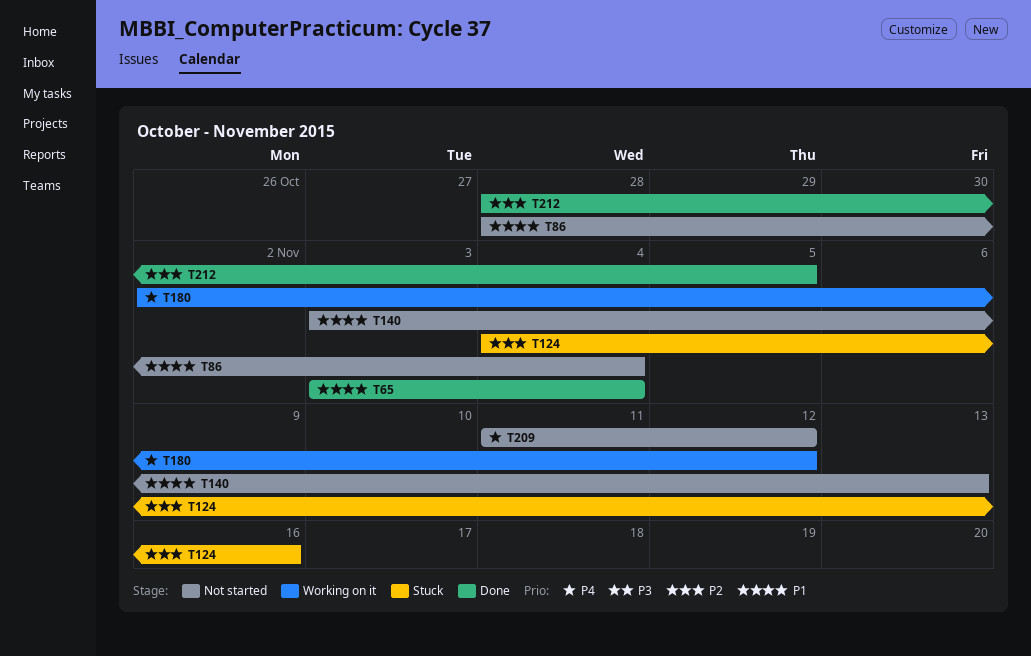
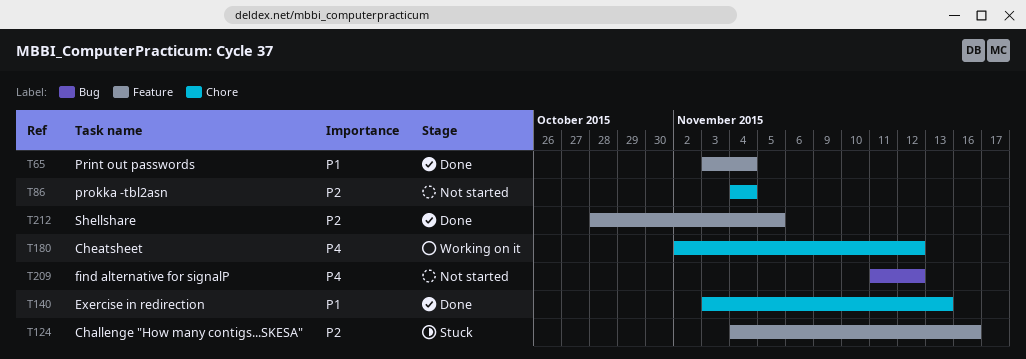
T86, priority: P1 -> P2
T86, start: Oct 28 -> Nov 4
T140, status: Not started -> Done

